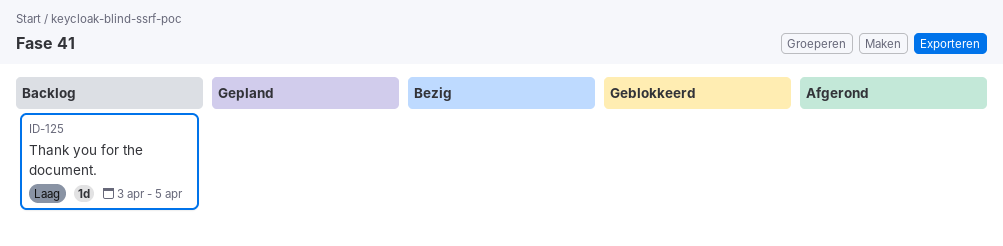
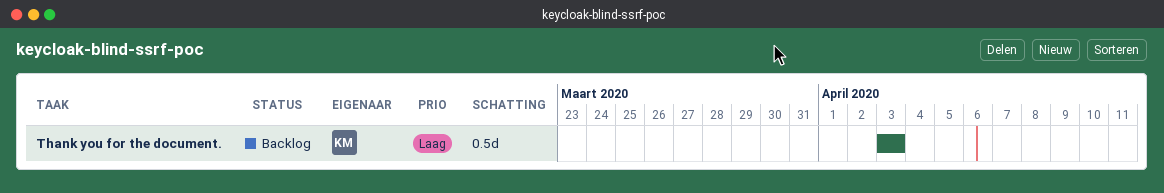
Thank you for the document., estimate: 1d -> 0.5d
Thank you for the document., due: Apr 5 -> Apr 3

